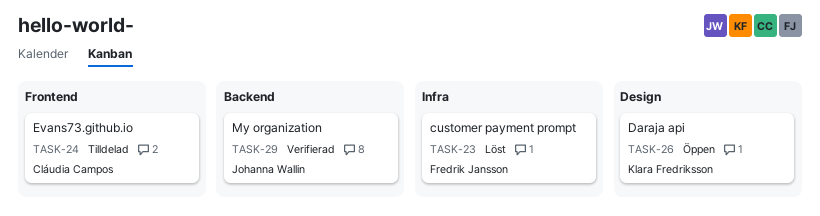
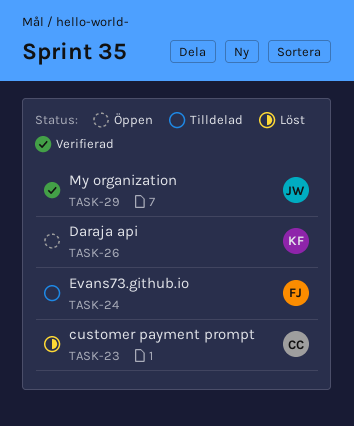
TASK-23, owner: Fredrik Jansson -> Cláudia Campos
TASK-24, owner: Cláudia Campos -> Fredrik Jansson

